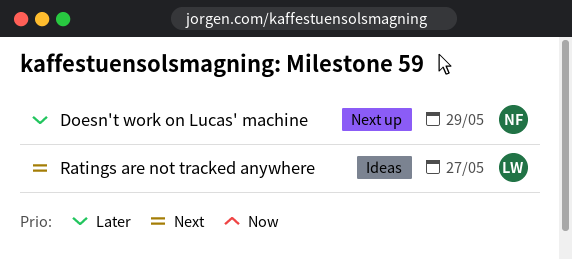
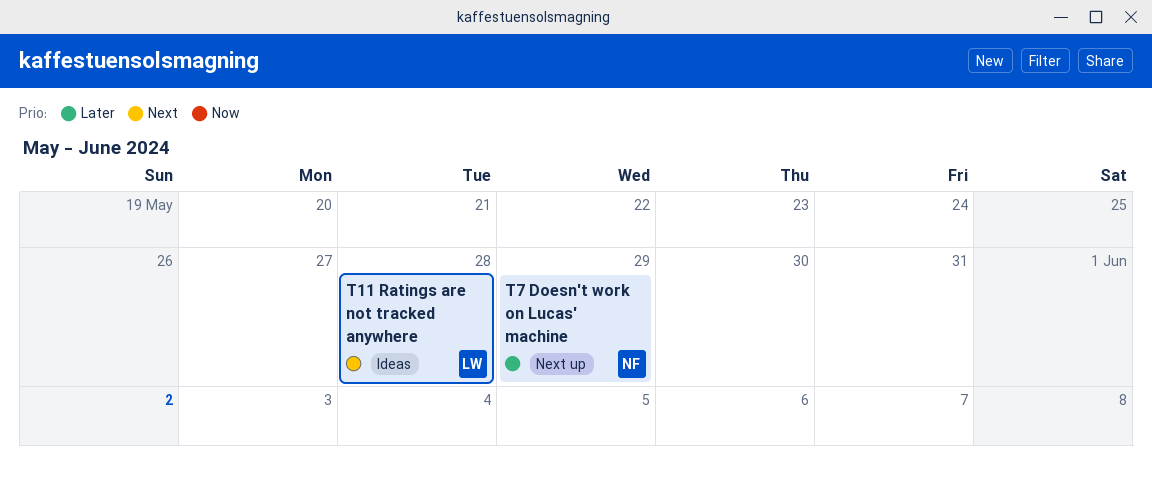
Ratings are not tracked anywhere, due: May 27 -> May 28

